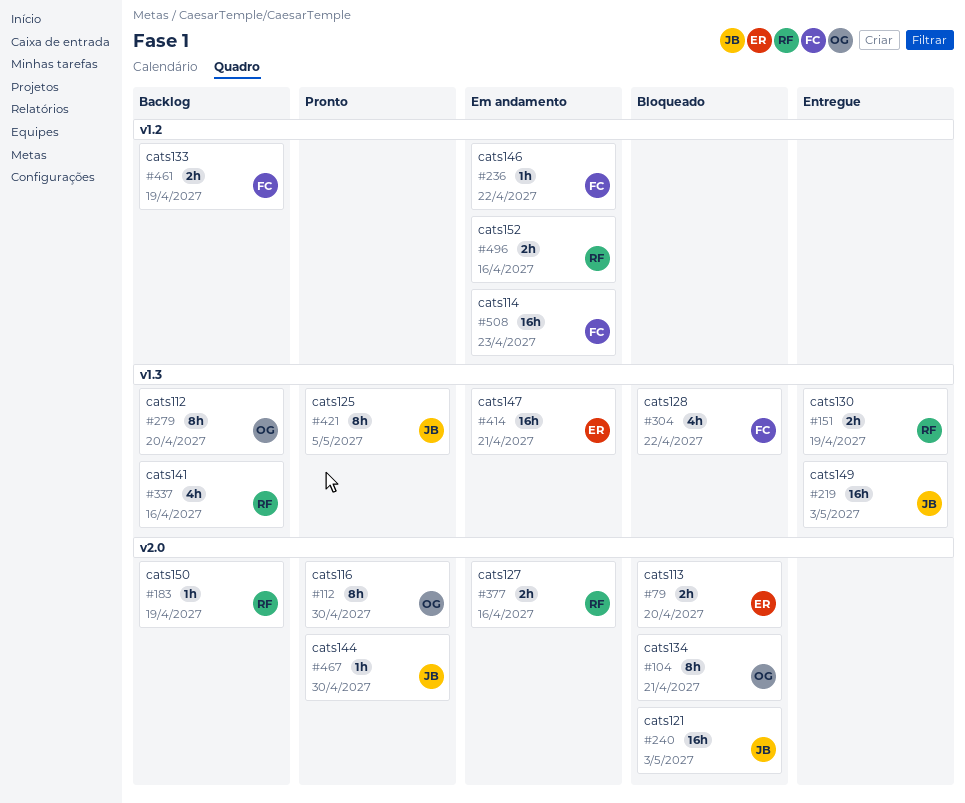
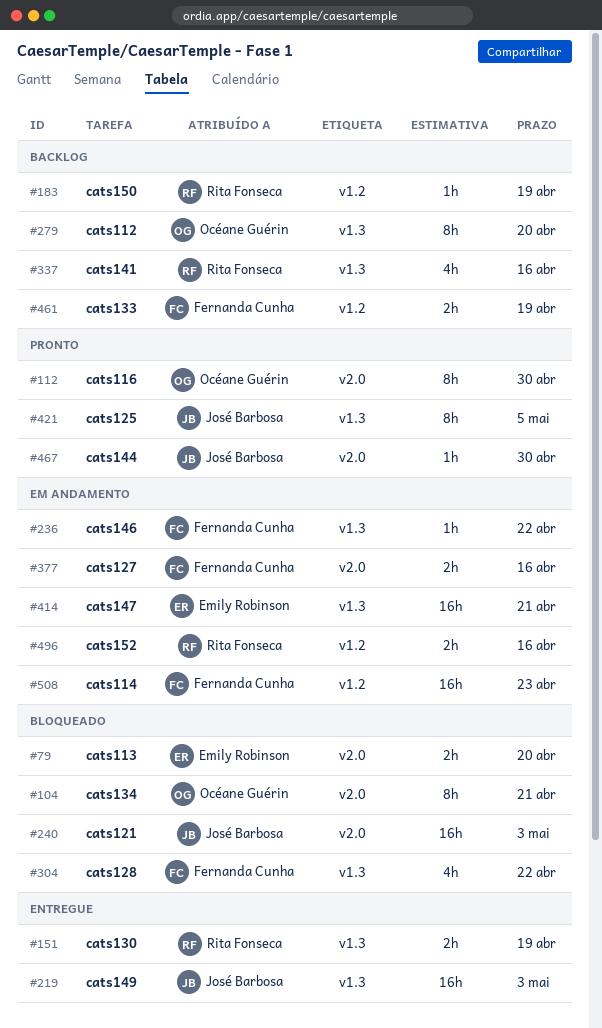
#183, label: v2.0 -> v1.2
#236, label: v1.2 -> v1.3
#377, owner: Rita Fonseca -> Fernanda Cunha

